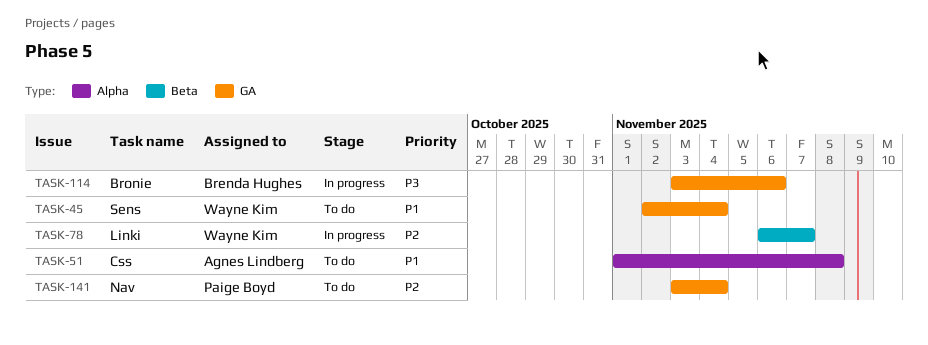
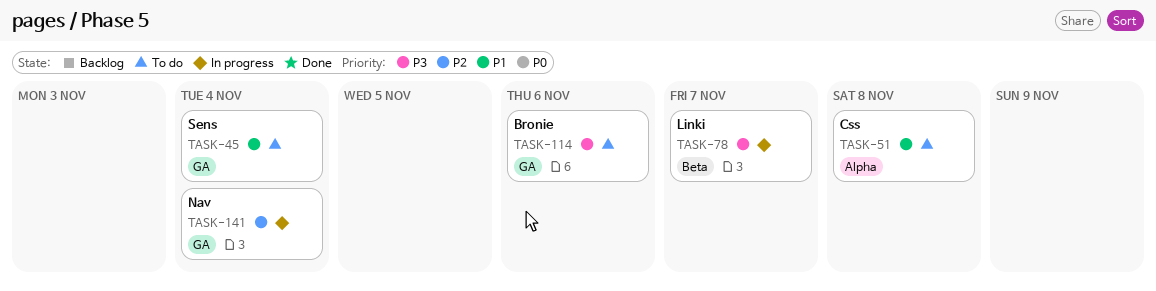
TASK-78, priority: P2 -> P3
TASK-114, status: In progress -> To do
TASK-141, status: To do -> In progress

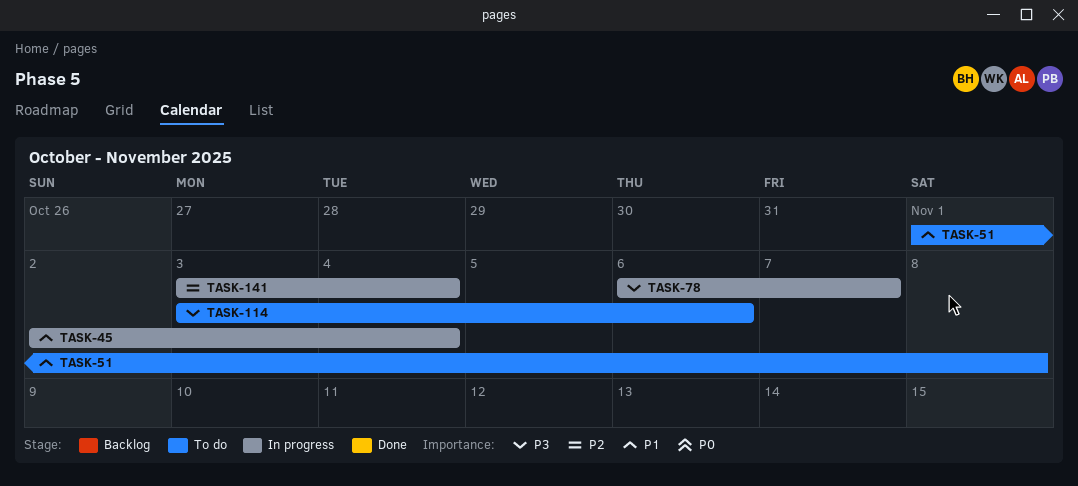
TASK-45, status: To do -> In progress

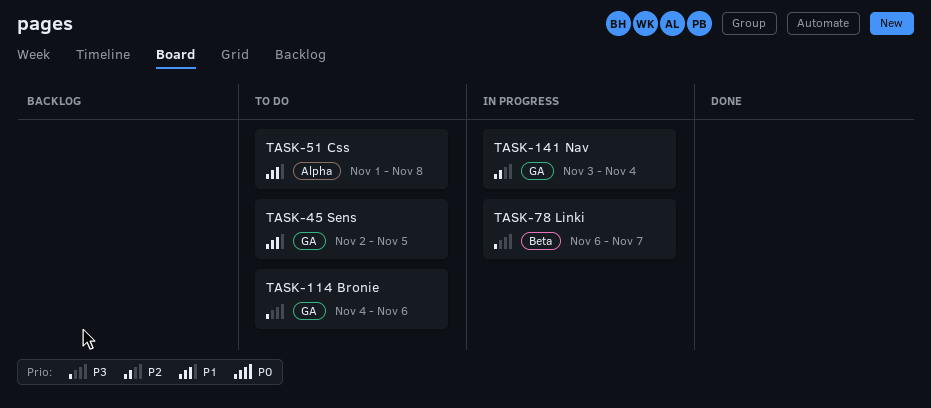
TASK-45, status: In progress -> To do
TASK-45, due: Nov 4 -> Nov 5
TASK-114, start: Nov 3 -> Nov 4

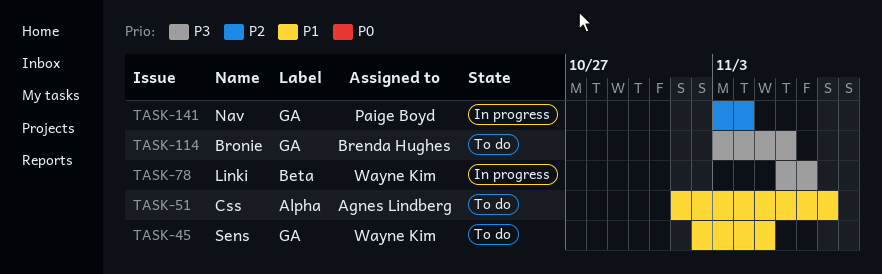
TASK-114, start: Nov 4 -> Nov 3

